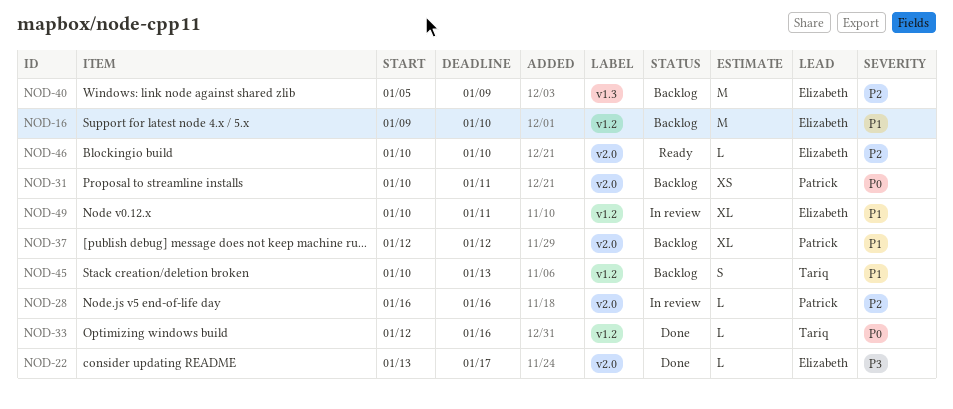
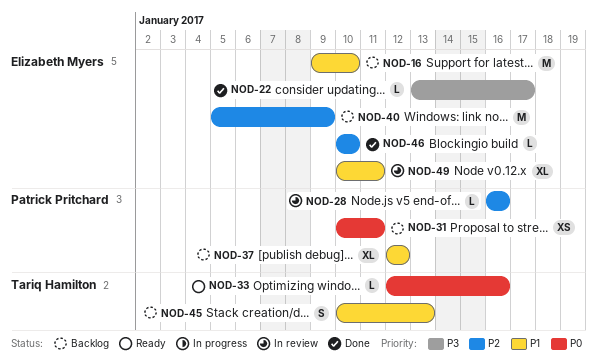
NOD-33, status: Done -> Ready
NOD-46, status: Ready -> Done

